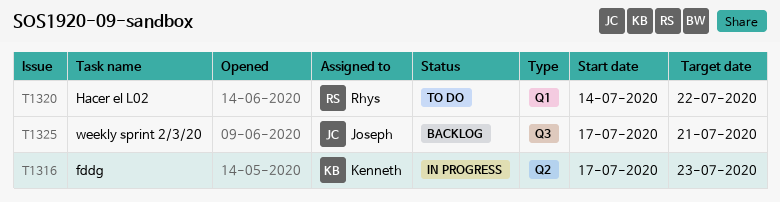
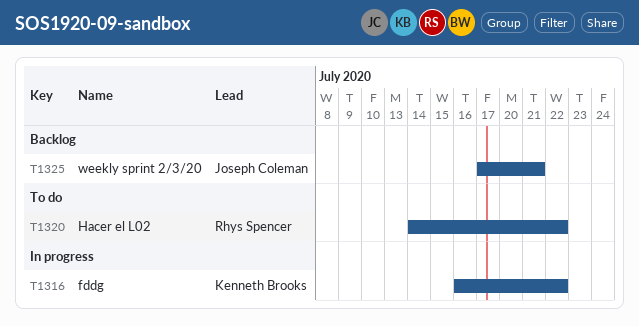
T1316, start: Jul 17 -> Jul 16
T1316, due: Jul 23 -> Jul 22

